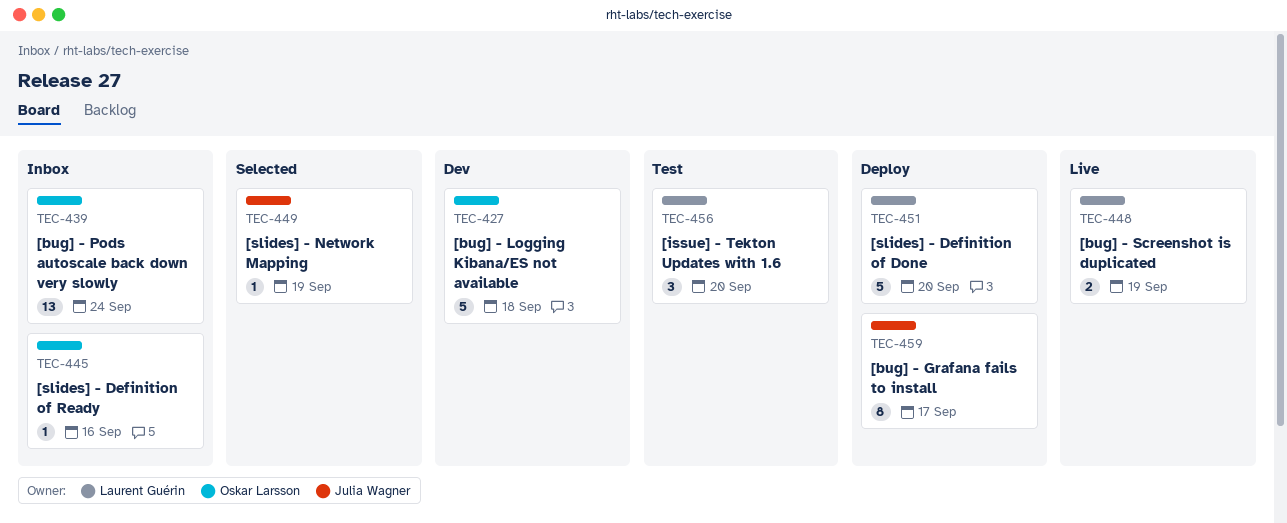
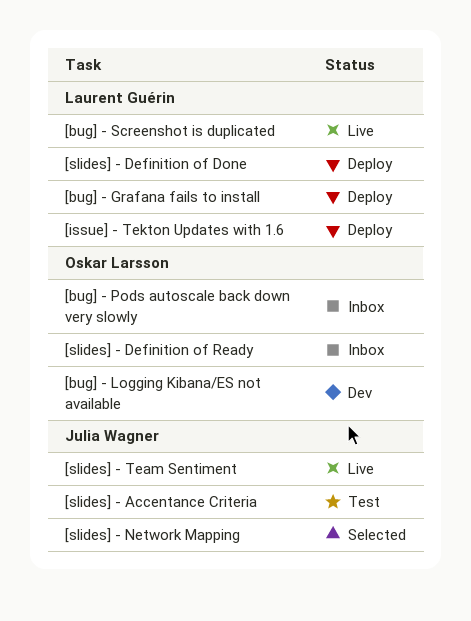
[bug] - Grafana fails to install, owner: Julia Wagner -> Laurent Guérin
[issue] - Tekton Updates with 1.6, status: Test -> Deploy
[slides] - Accentance Criteria: none -> present
[slides] - Team Sentiment: none -> present

